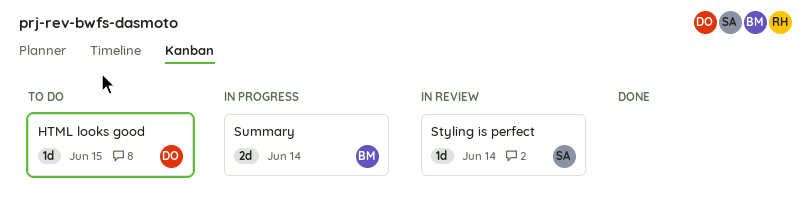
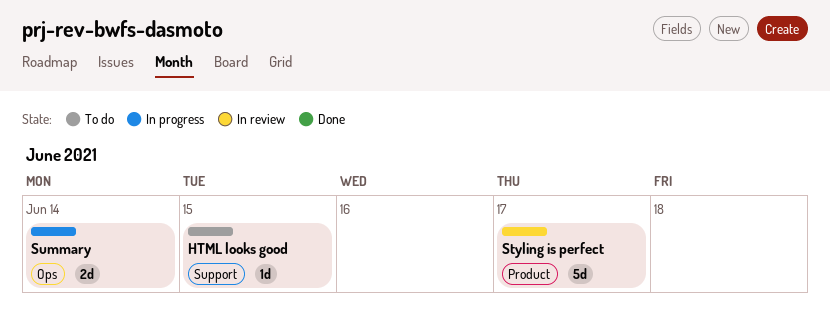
Styling is perfect, estimate: 1d -> 5d
Styling is perfect, day: Jun 14 -> Jun 17

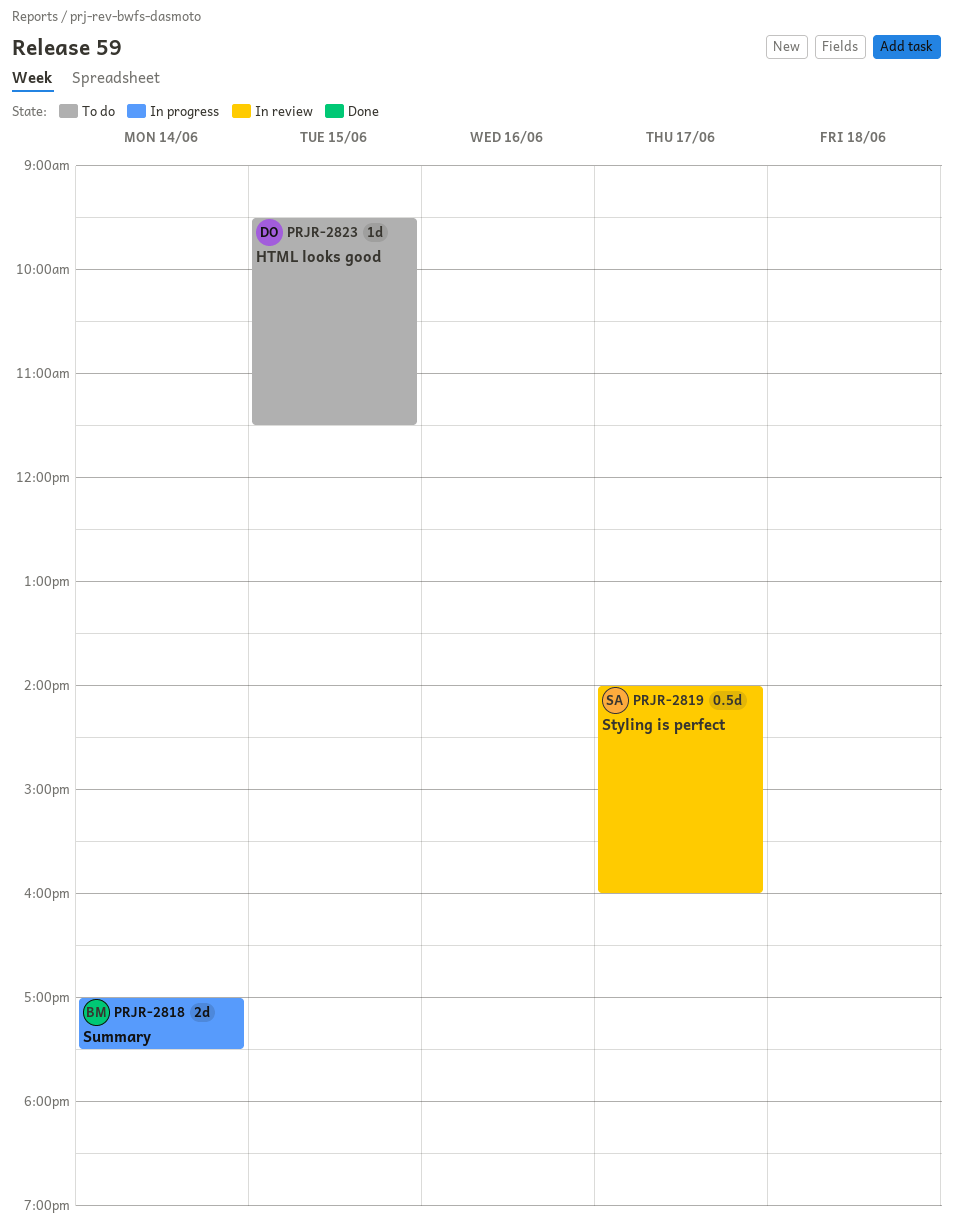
Styling is perfect, estimate: 5d -> 0.5d

